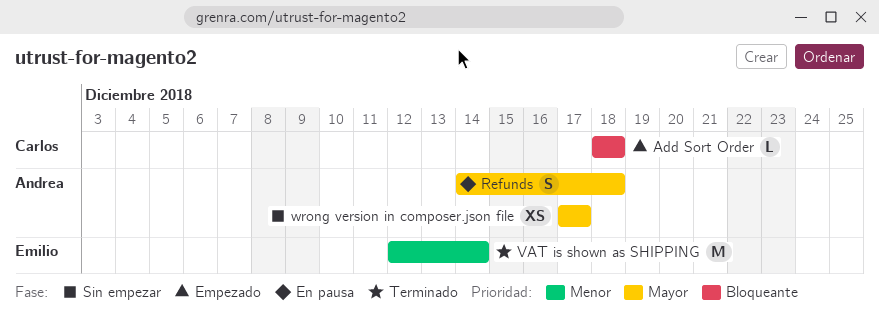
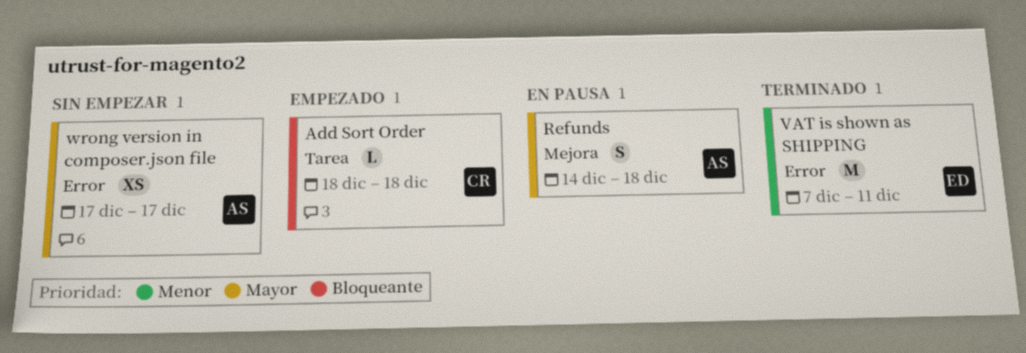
VAT is shown as SHIPPING, start: Dec 12 -> Dec 7
VAT is shown as SHIPPING, due: Dec 14 -> Dec 11

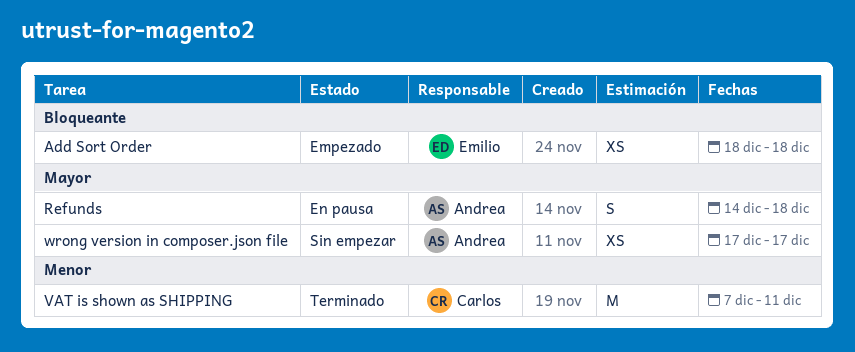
Add Sort Order, owner: Carlos -> Emilio
Add Sort Order, estimate: L -> XS
VAT is shown as SHIPPING, owner: Emilio -> Carlos

